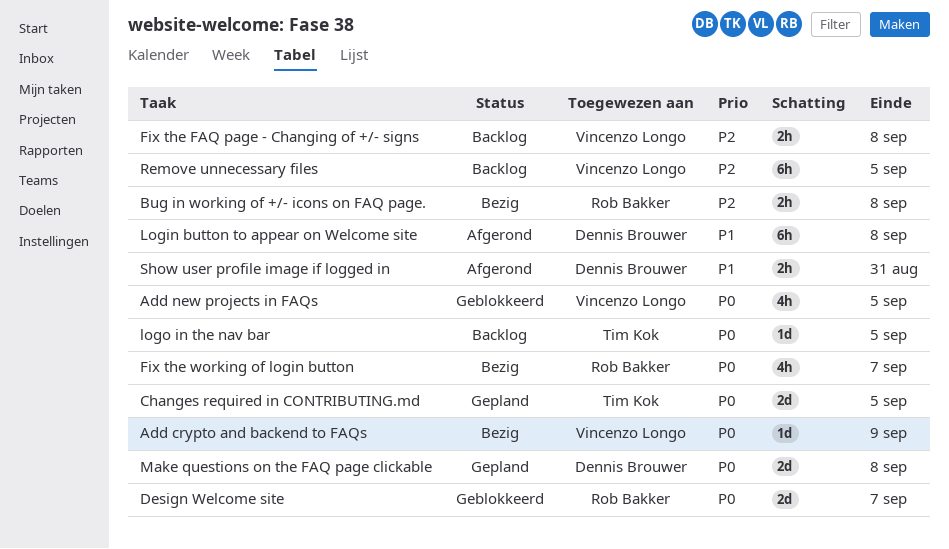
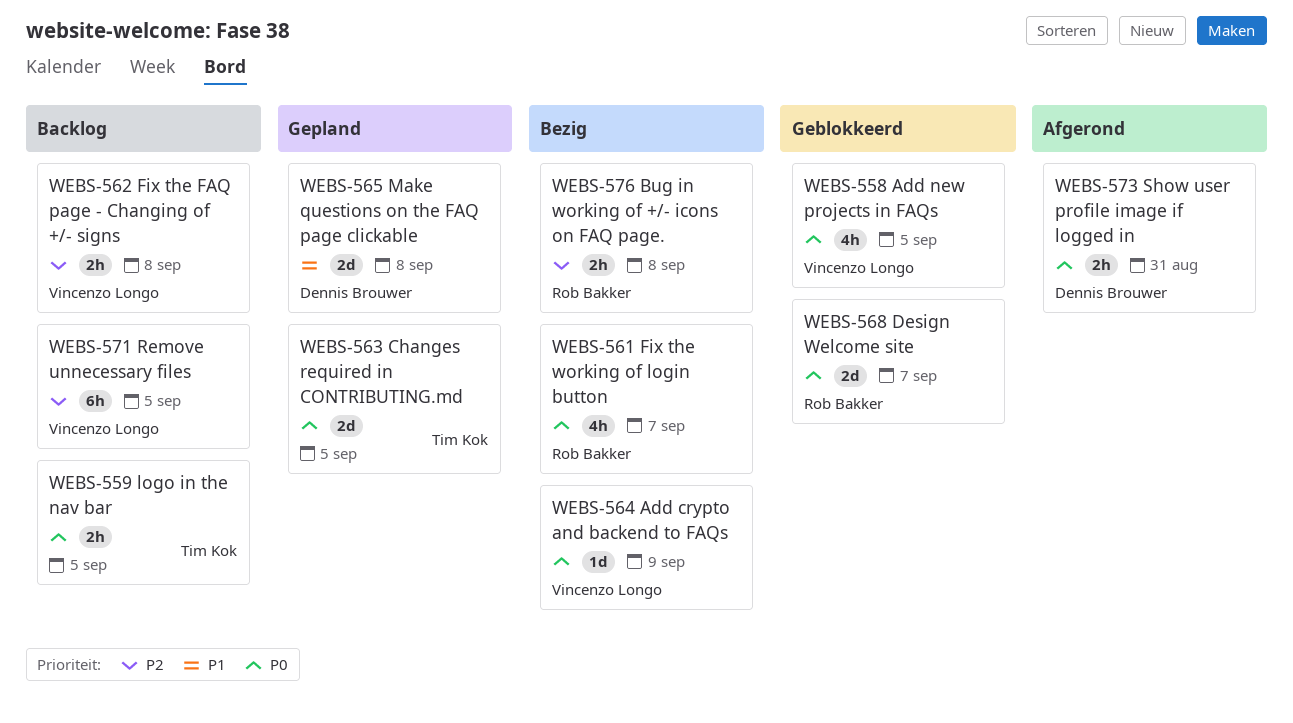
Login button to appear on Welcome site: present -> none
logo in the nav bar, estimate: 1d -> 2h
Make questions on the FAQ page clickable, priority: P0 -> P1
Show user profile image if logged in, priority: P1 -> P0

